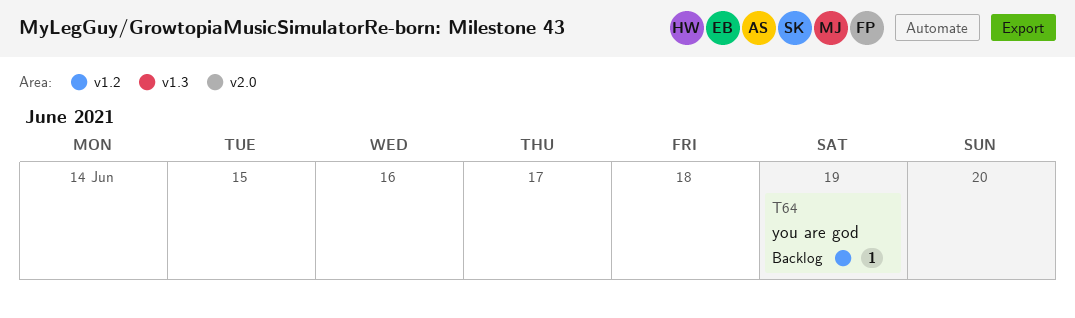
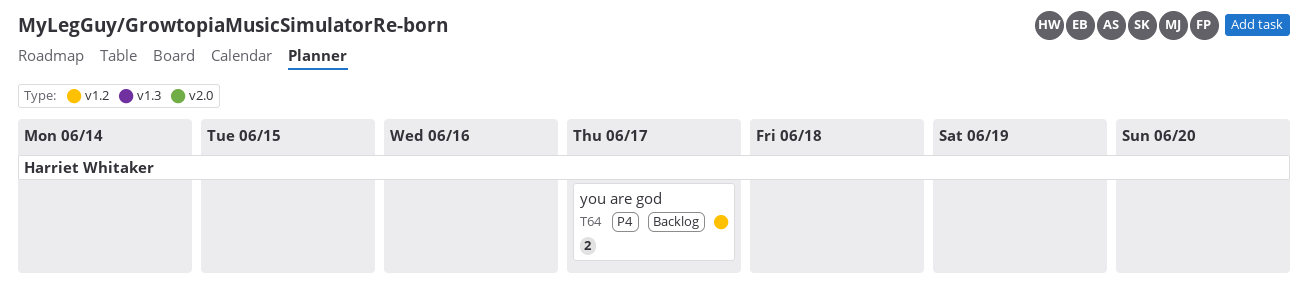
T64, estimate: 1 -> 2
T64, due: Jun 19 -> Jun 17

